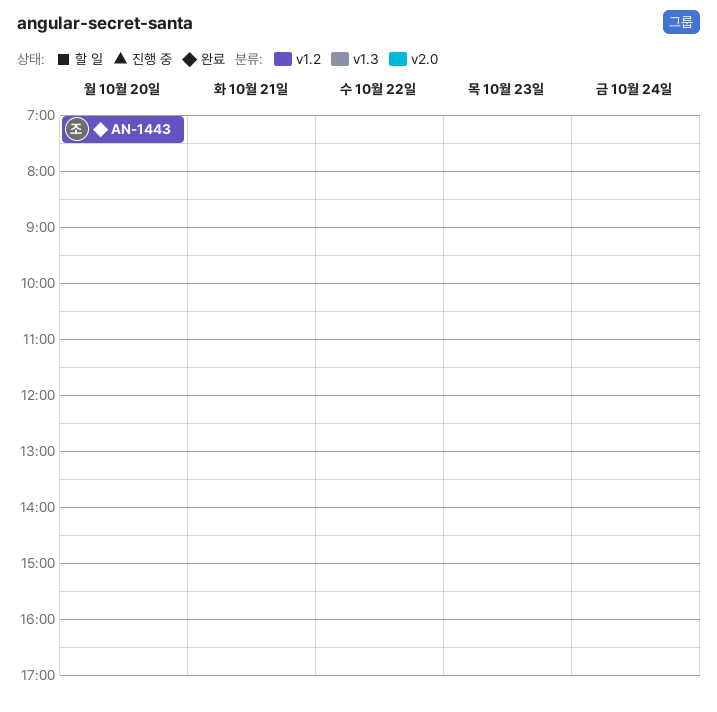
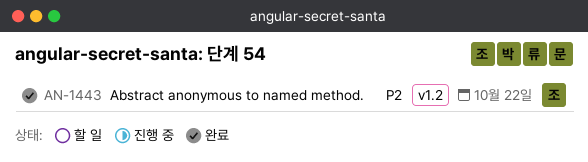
AN-1443, day: Oct 20 -> Oct 22

